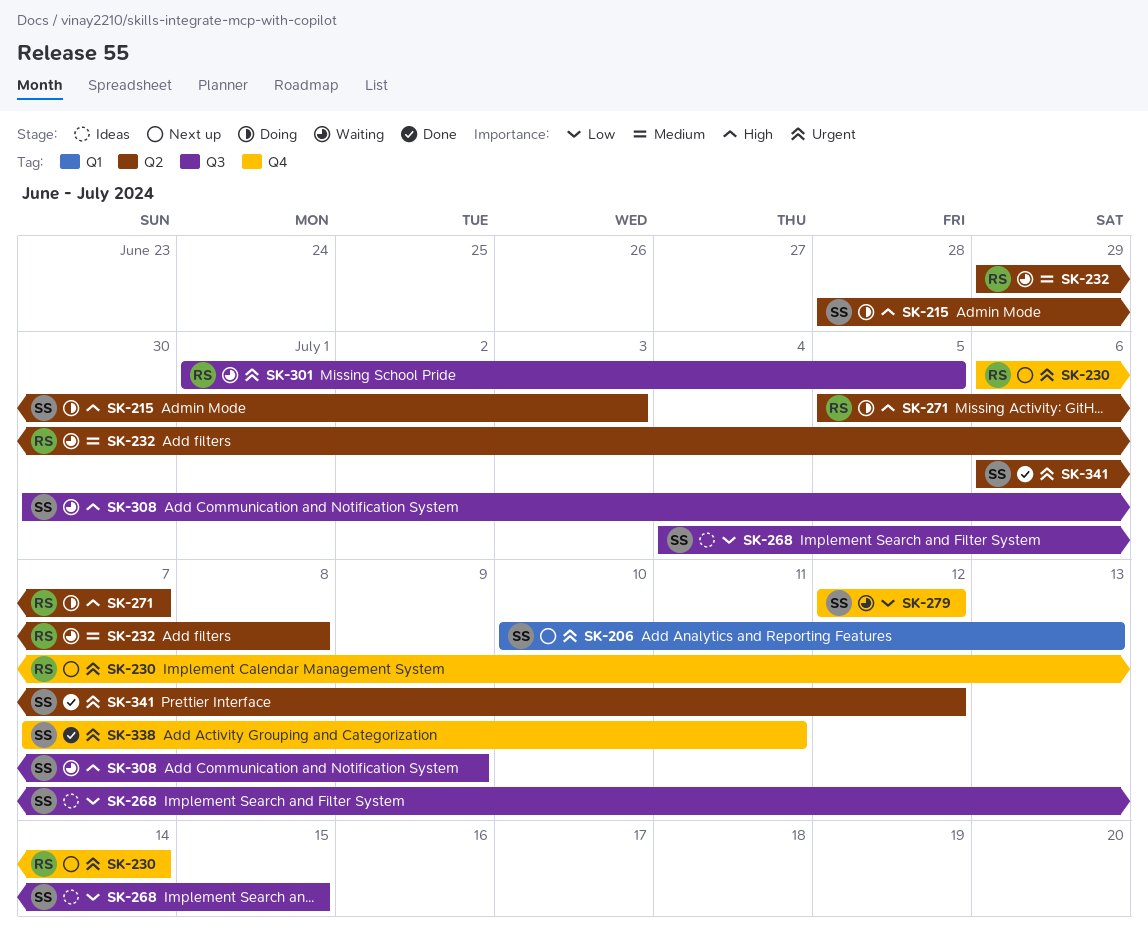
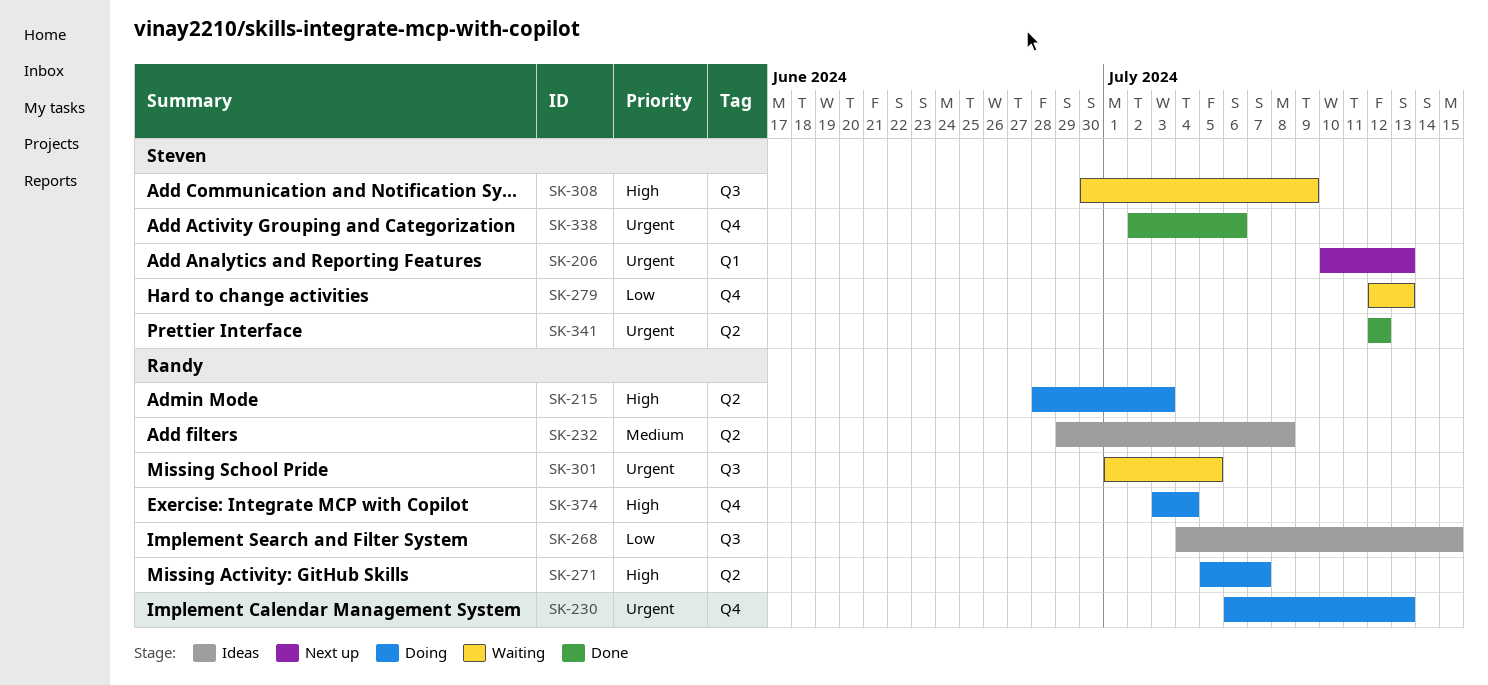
SK-215, owner: Steven -> Randy
SK-230, status: Next up -> Doing
SK-230, due: Jul 14 -> Jul 13
SK-232, status: Waiting -> Ideas
SK-268, owner: Steven -> Randy
SK-279, due: Jul 12 -> Jul 13
SK-338, start: Jul 7 -> Jul 2
SK-338, due: Jul 11 -> Jul 6
SK-341, start: Jul 6 -> Jul 12
SK-374: none -> present

